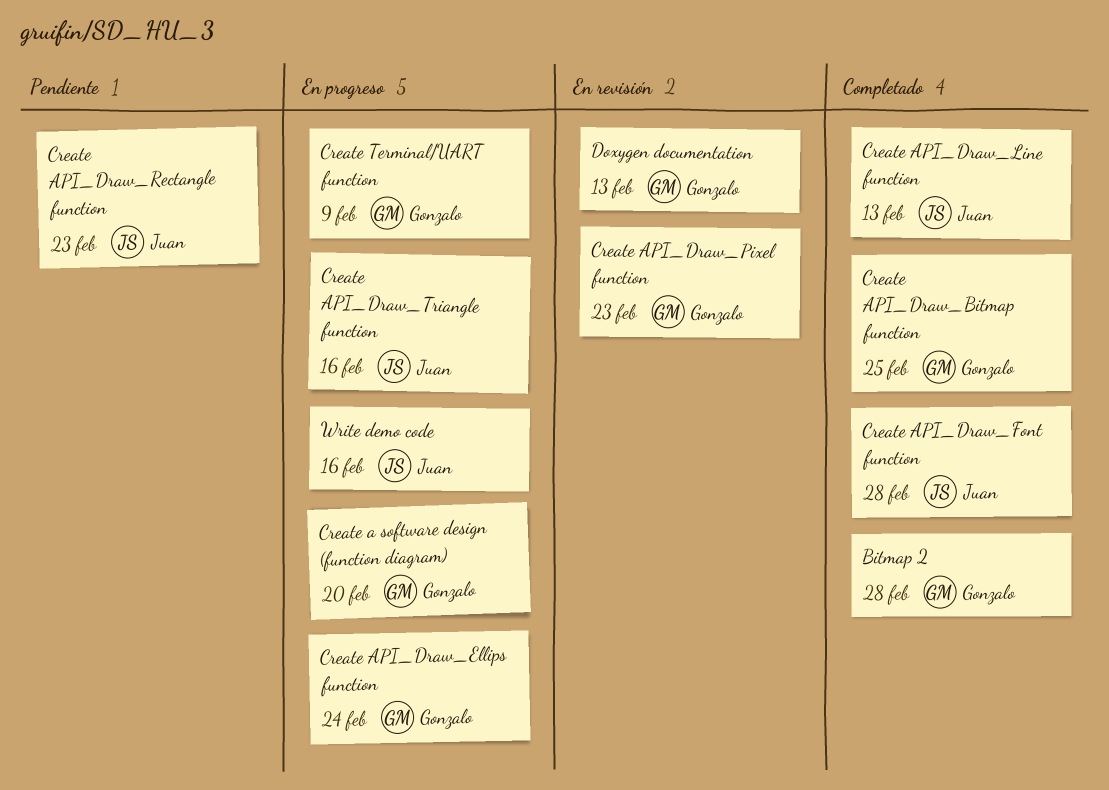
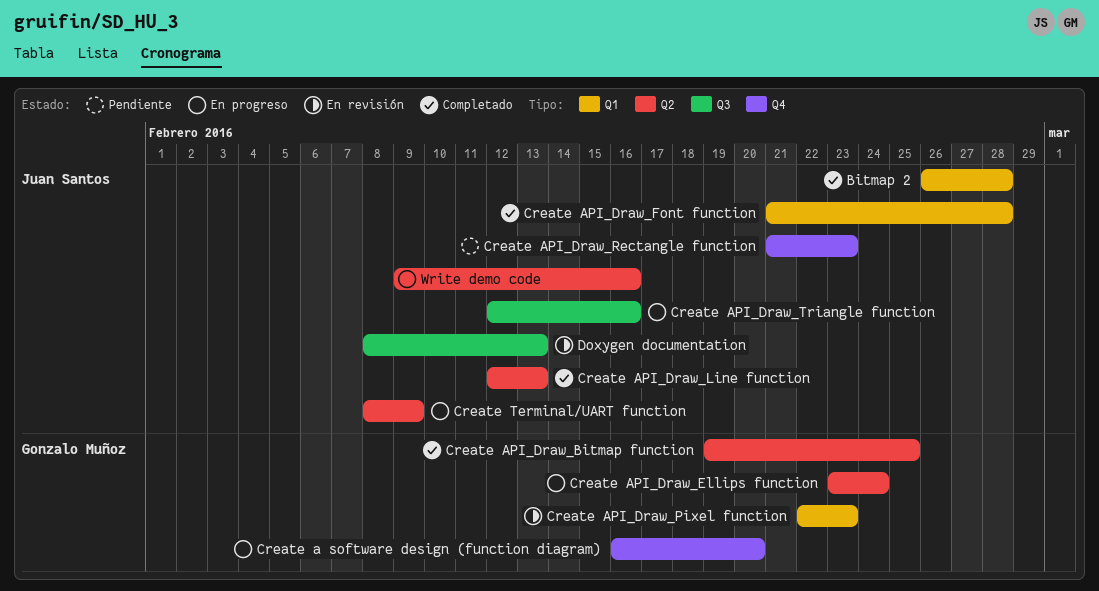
Bitmap 2, owner: Gonzalo Muñoz -> Juan Santos
Create Terminal/UART function, owner: Gonzalo Muñoz -> Juan Santos
Doxygen documentation, owner: Gonzalo Muñoz -> Juan Santos

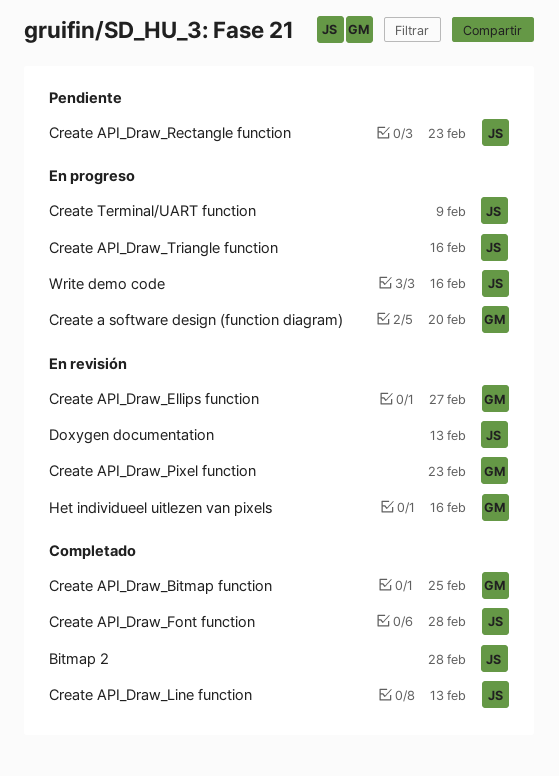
Create API_Draw_Ellips function, status: En progreso -> En revisión
Create API_Draw_Ellips function, due: Feb 24 -> Feb 27
Het individueel uitlezen van pixels: none -> present

